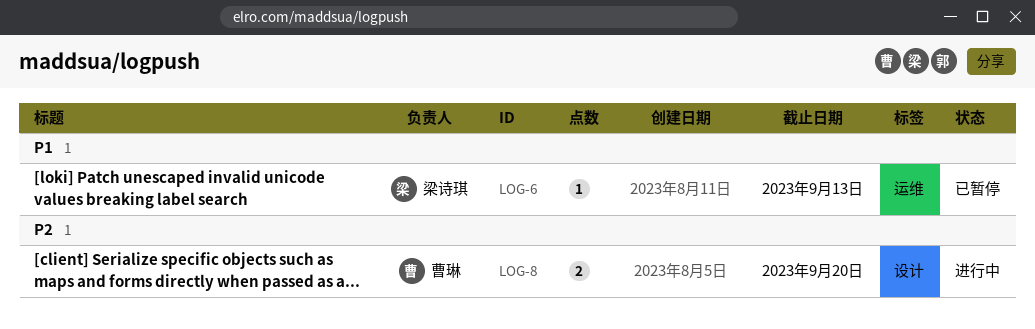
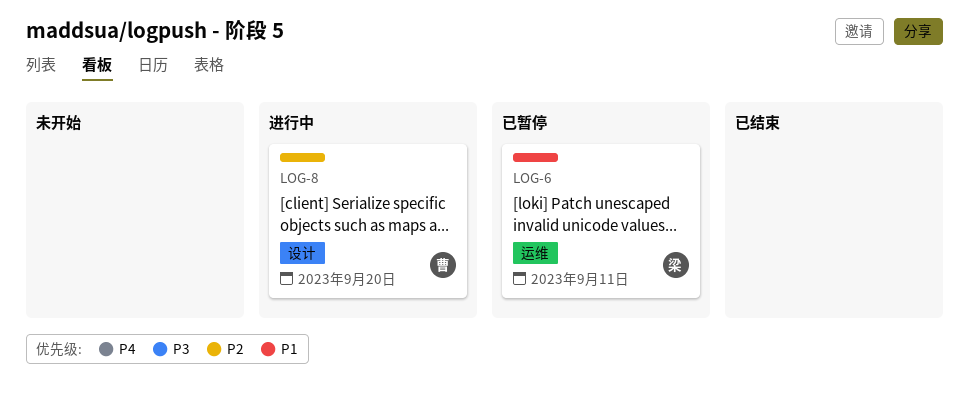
LOG-6, due: Sep 13 -> Sep 11

